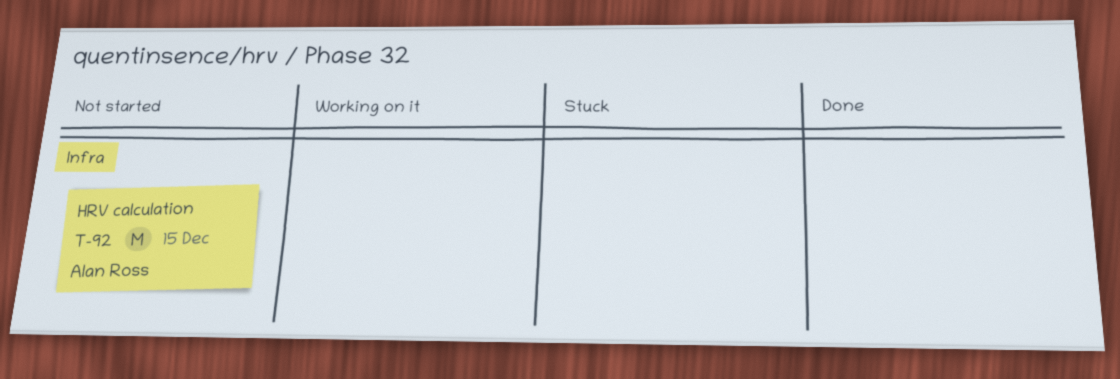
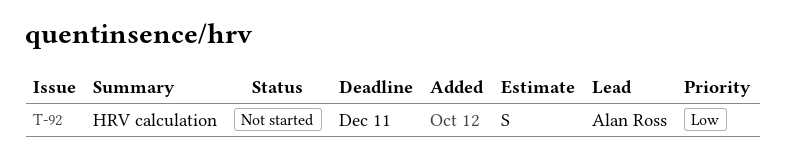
T-92, estimate: M -> S
T-92, due: Dec 15 -> Dec 11

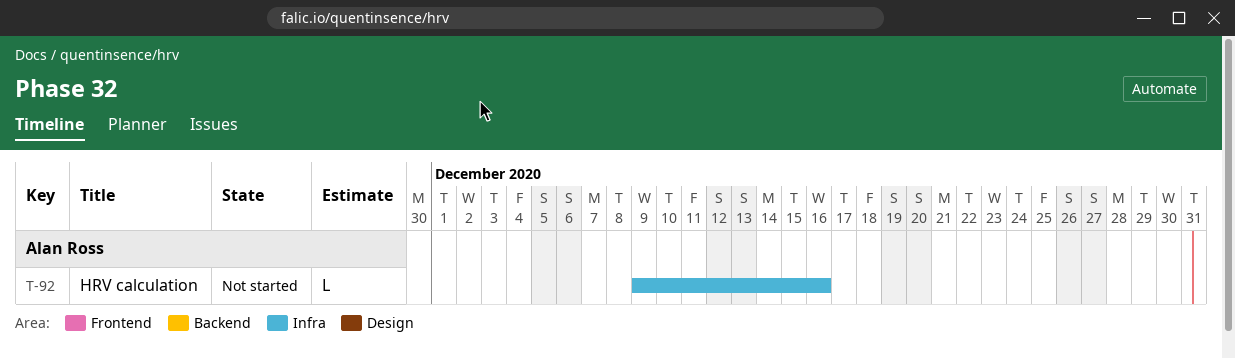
T-92, estimate: S -> L
T-92, due: Dec 11 -> Dec 16

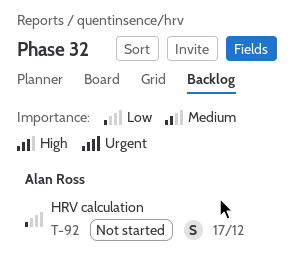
T-92, estimate: L -> S
T-92, due: Dec 16 -> Dec 17

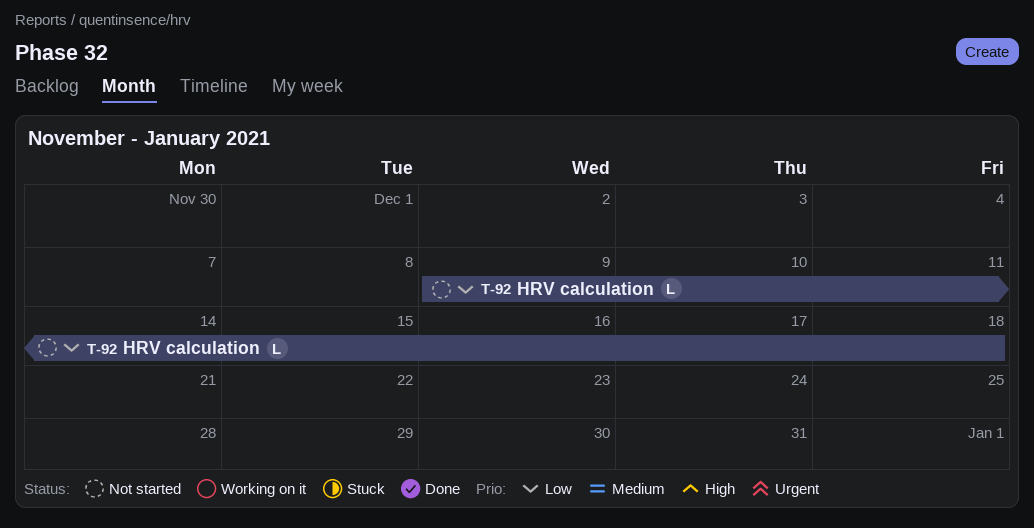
T-92, estimate: S -> L
T-92, due: Dec 17 -> Dec 18

